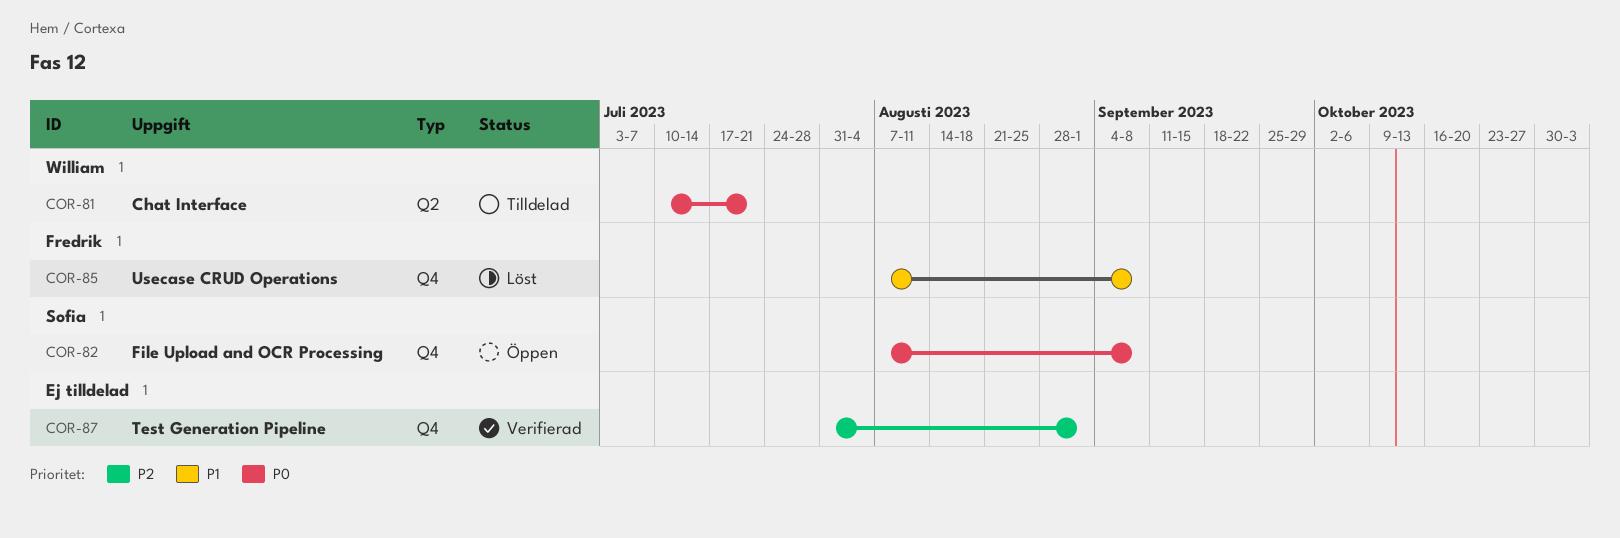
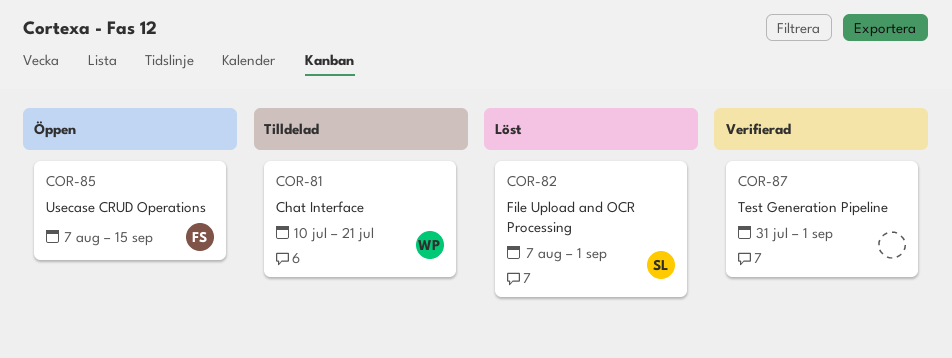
COR-82, status: Öppen -> Löst
COR-82, due: Sep 8 -> Sep 1
COR-85, status: Löst -> Öppen
COR-85, due: Sep 8 -> Sep 15

